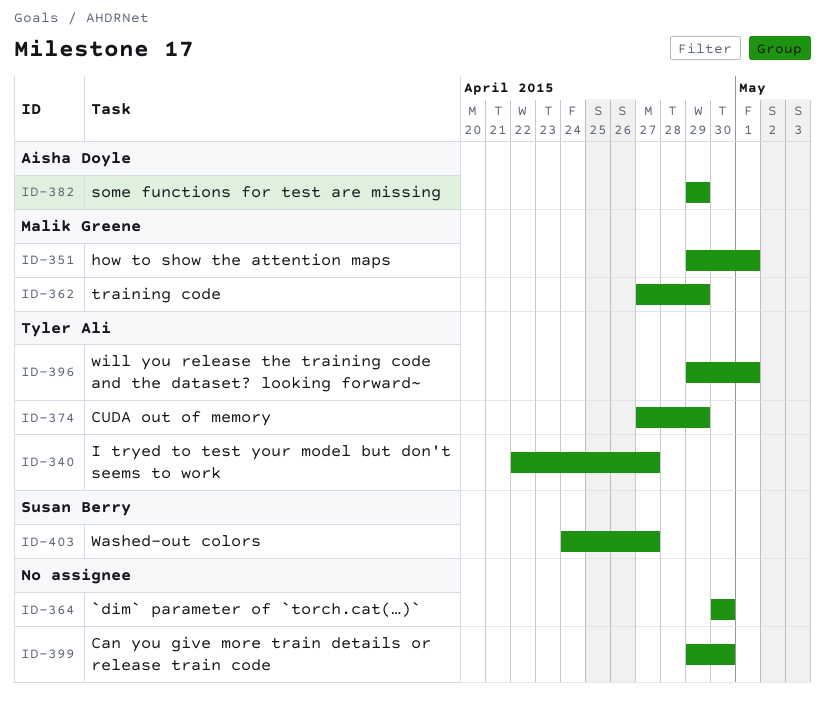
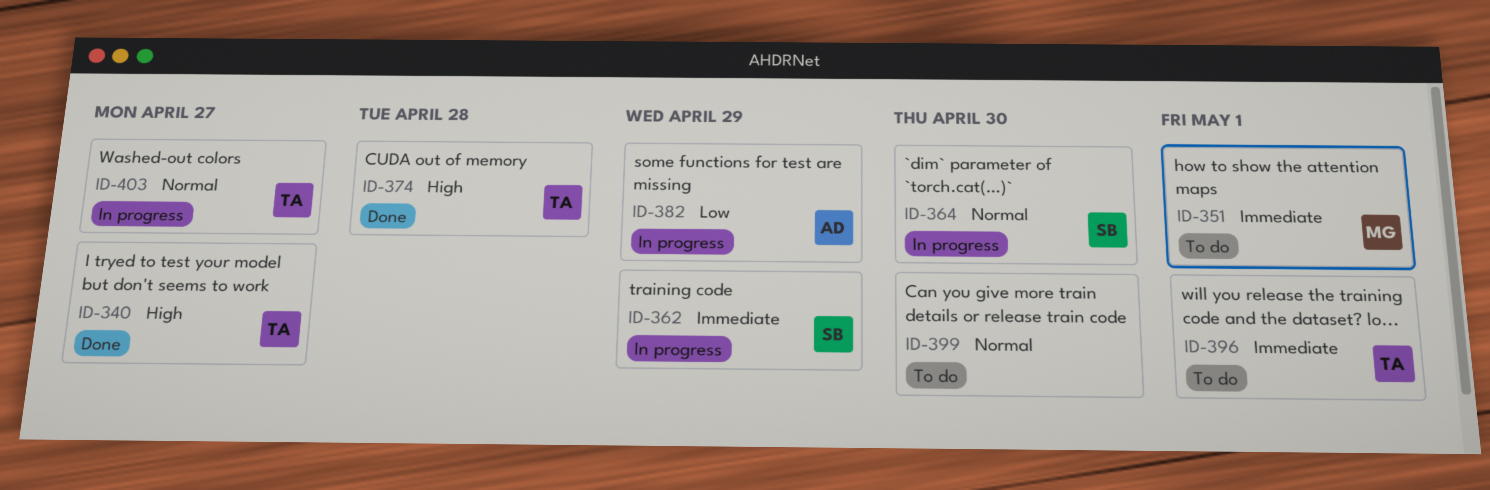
ID-362, owner: Malik Greene -> Susan Berry
ID-364, owner: none -> Susan Berry
ID-374, due: Apr 29 -> Apr 28
ID-403, owner: Susan Berry -> Tyler Ali

